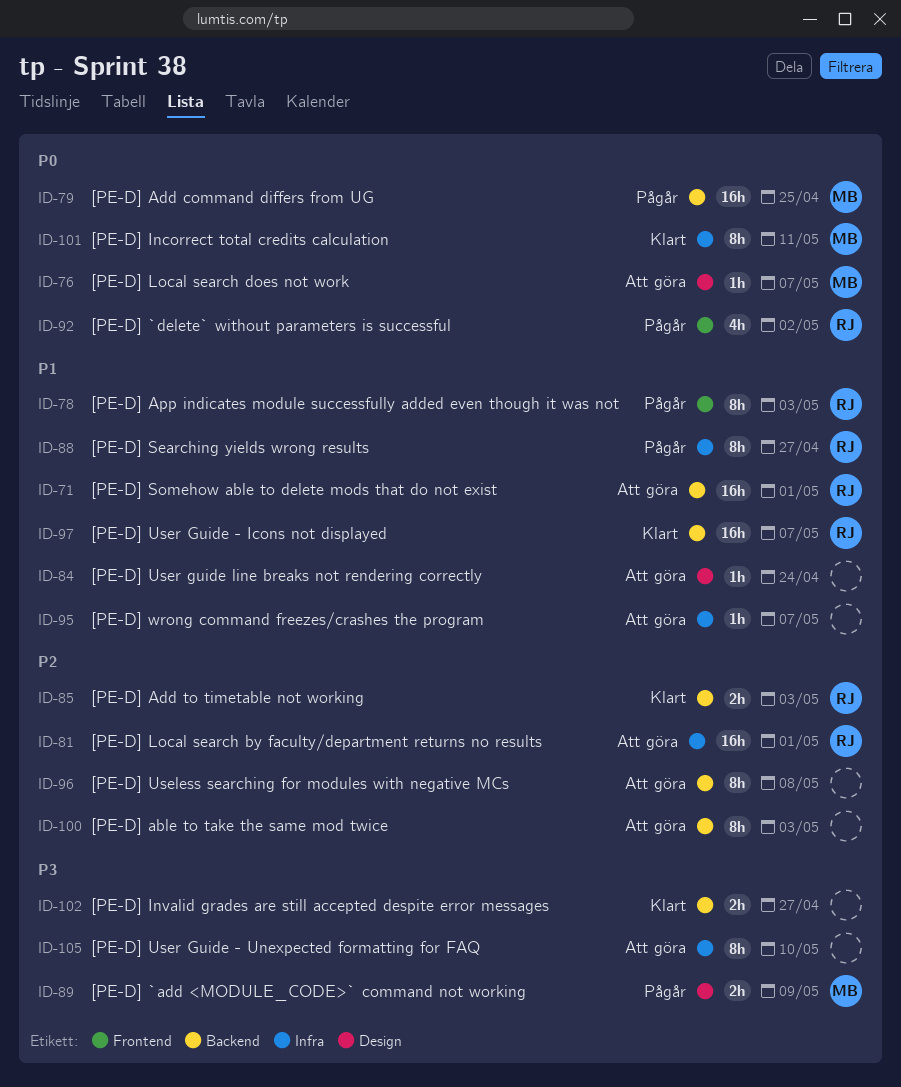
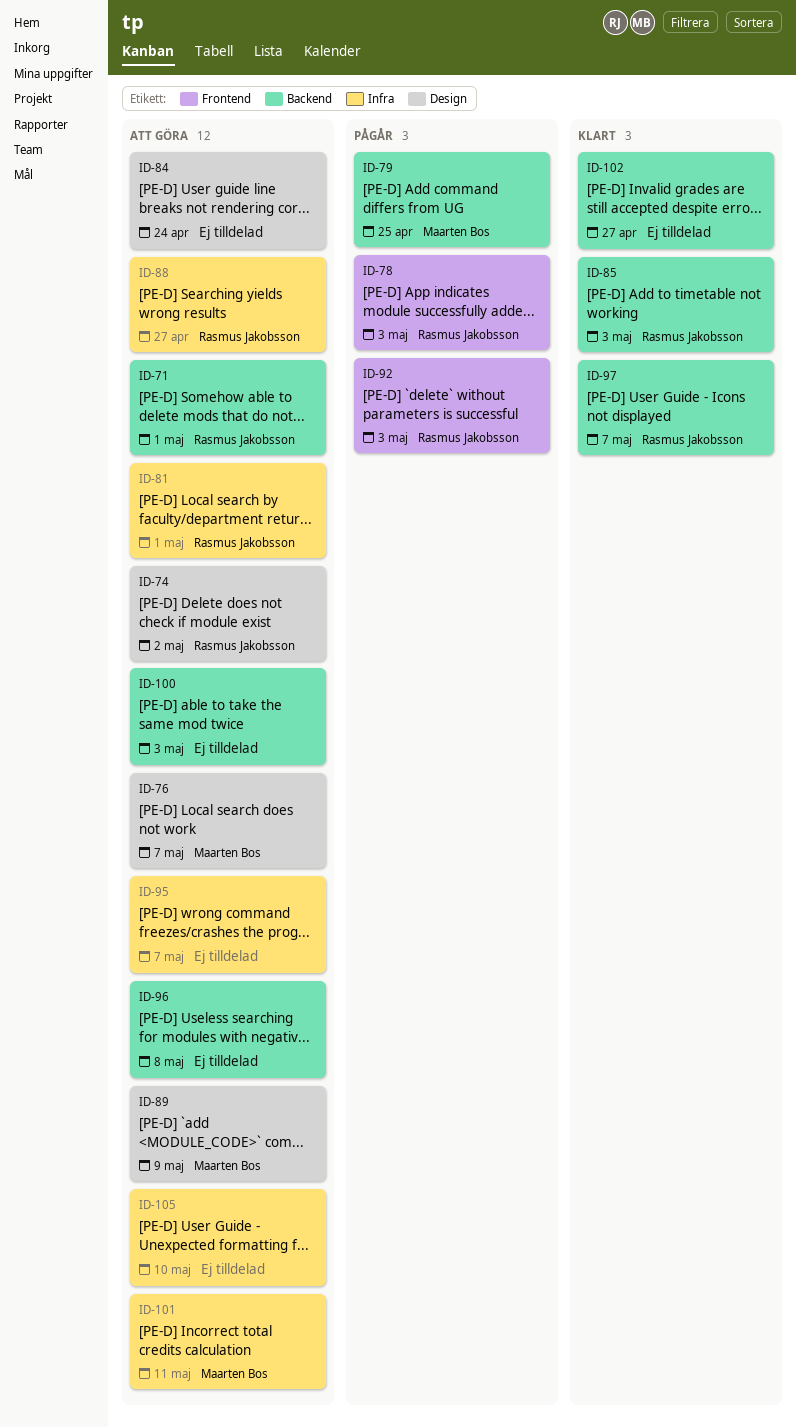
ID-74: none -> present
ID-88, status: Pågår -> Att göra
ID-89, status: Pågår -> Att göra
ID-92, due: May 2 -> May 3
ID-101, status: Klart -> Att göra

